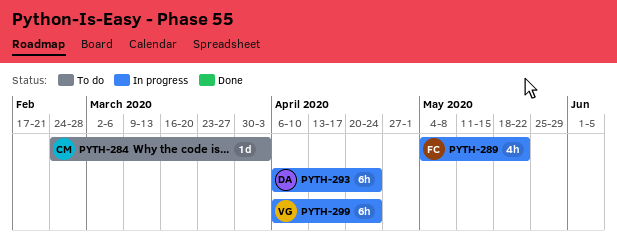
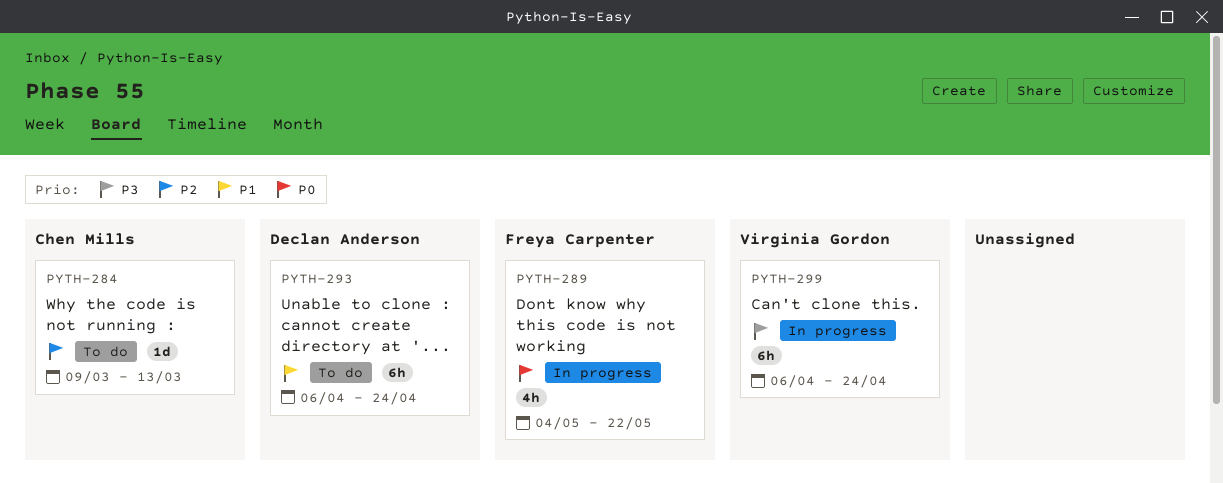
PYTH-284, start: Feb 24 -> Mar 9
PYTH-284, due: Apr 3 -> Mar 13
PYTH-293, status: In progress -> To do

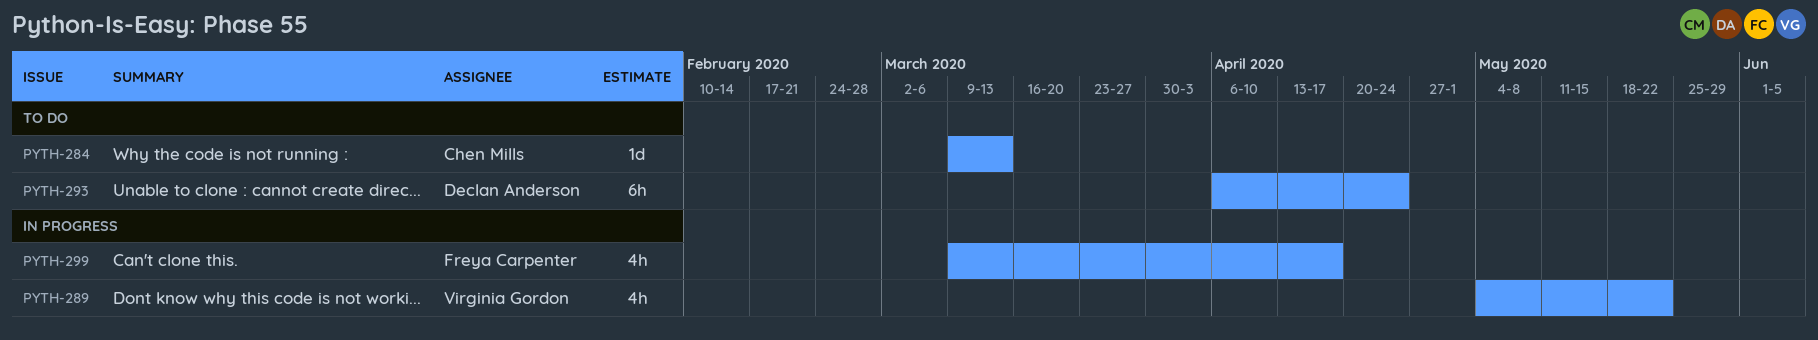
PYTH-289, owner: Freya Carpenter -> Virginia Gordon
PYTH-299, owner: Virginia Gordon -> Freya Carpenter
PYTH-299, estimate: 6h -> 4h
PYTH-299, start: Apr 6 -> Mar 9
PYTH-299, due: Apr 24 -> Apr 17

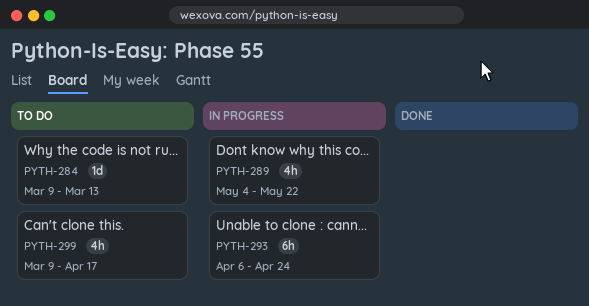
PYTH-293, status: To do -> In progress
PYTH-299, status: In progress -> To do

